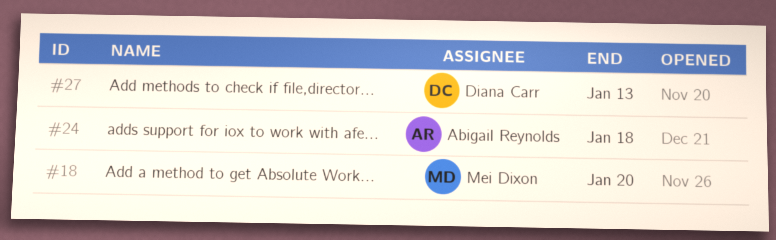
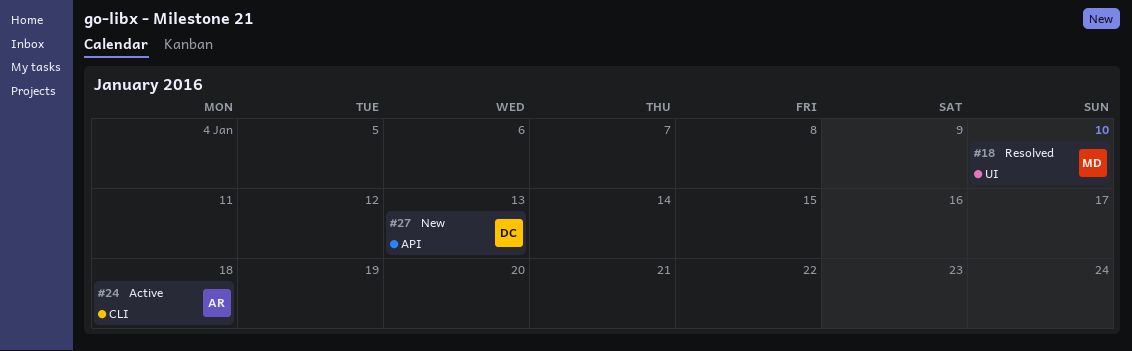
#18, due: Jan 20 -> Jan 10

